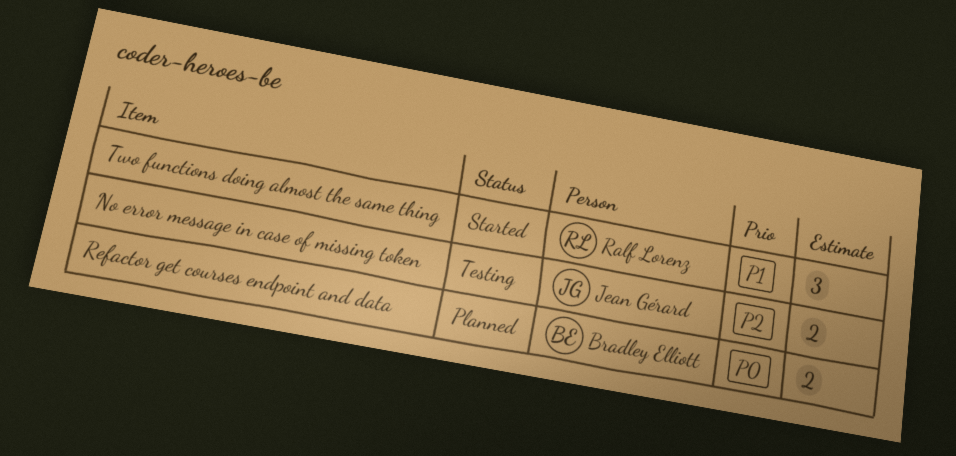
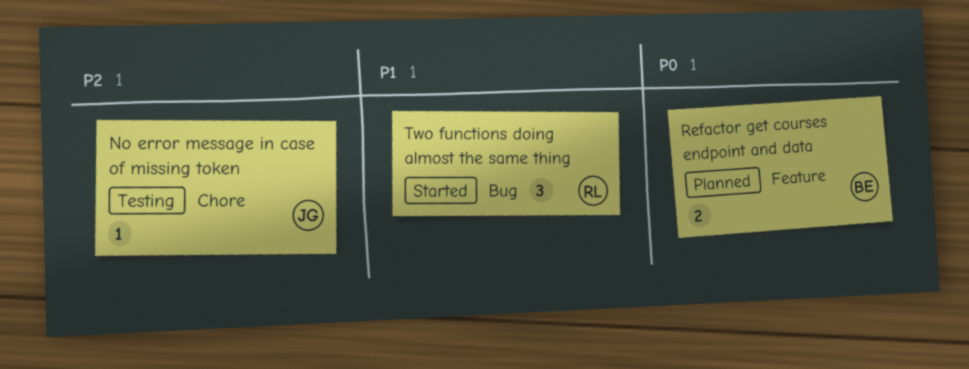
No error message in case of missing token, estimate: 2 -> 1

